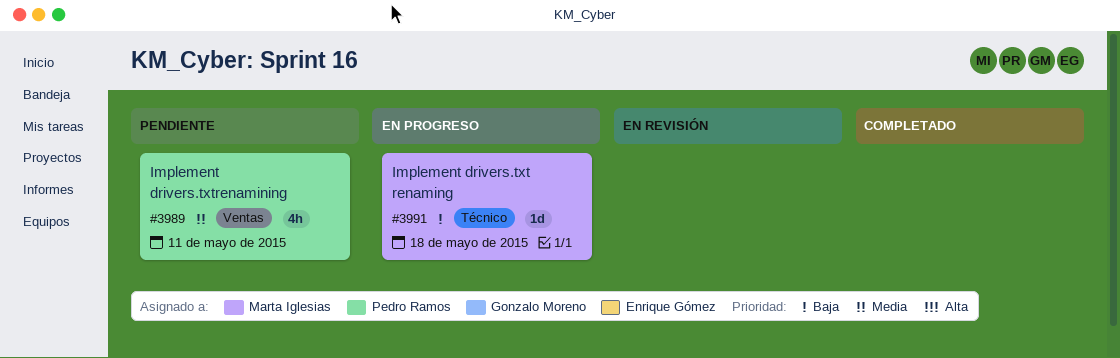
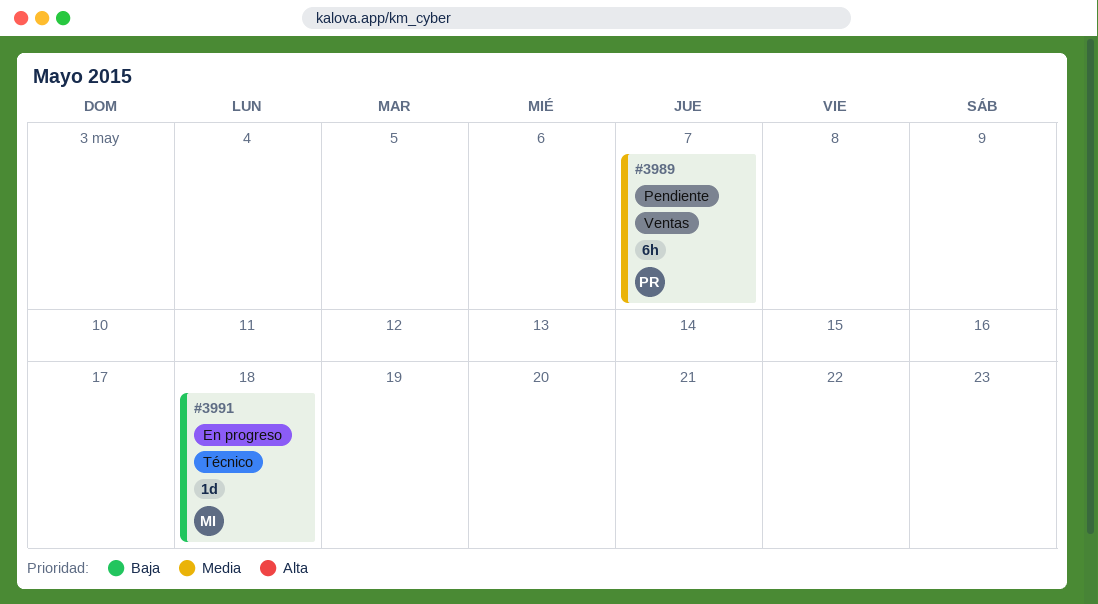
#3989, estimate: 4h -> 6h
#3989, due: May 11 -> May 7

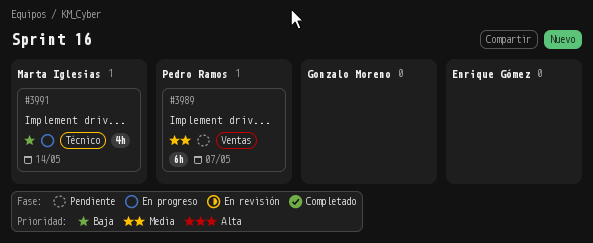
#3991, estimate: 1d -> 4h
#3991, due: May 18 -> May 14

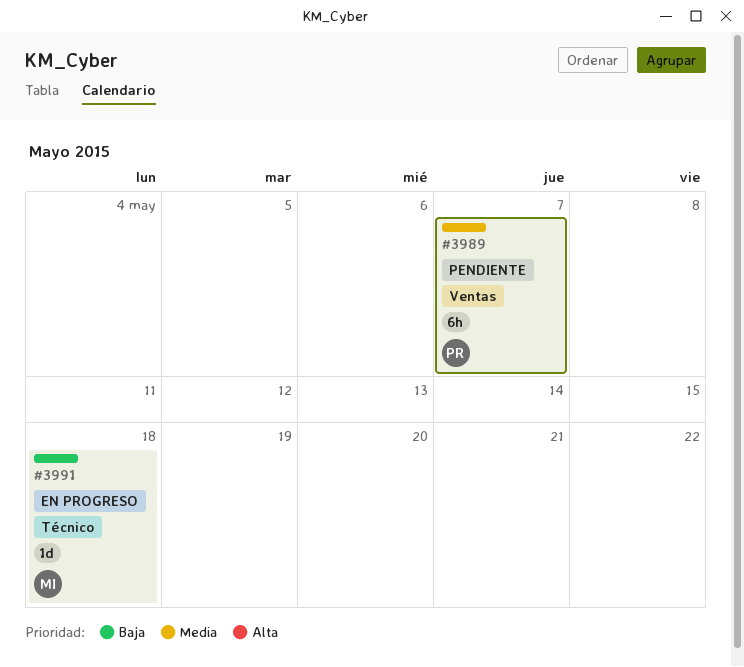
#3991, estimate: 4h -> 1d
#3991, due: May 14 -> May 18

